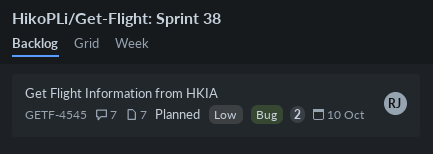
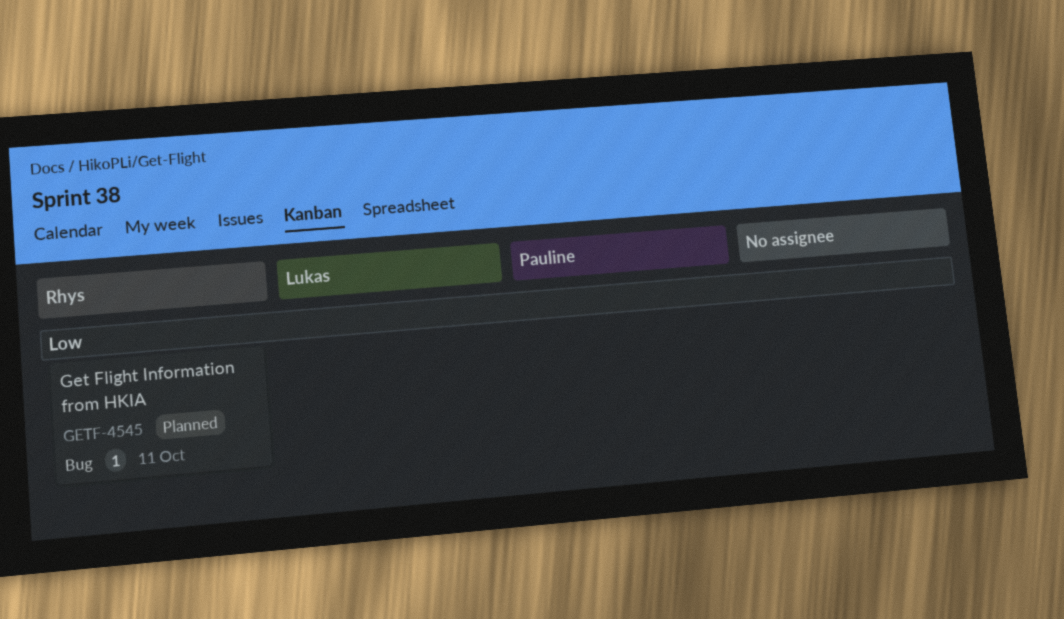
GETF-4545, estimate: 2 -> 1
GETF-4545, due: Oct 10 -> Oct 11

